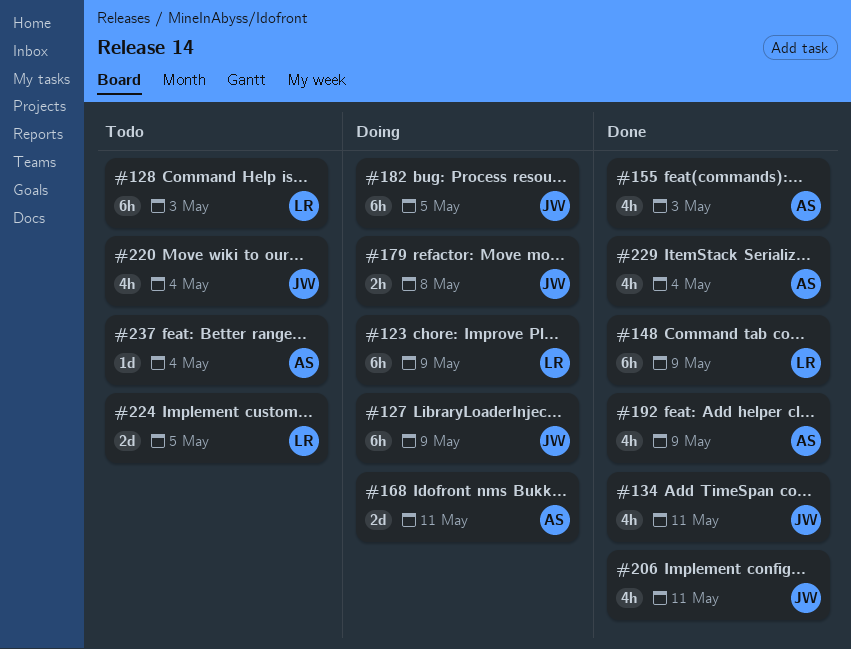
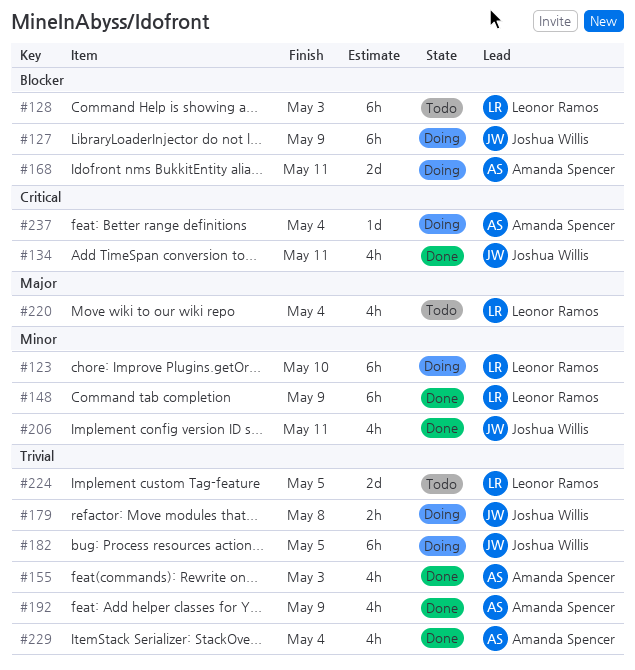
#123, due: May 9 -> May 10
#220, owner: Joshua Willis -> Leonor Ramos
#237, status: Todo -> Doing

